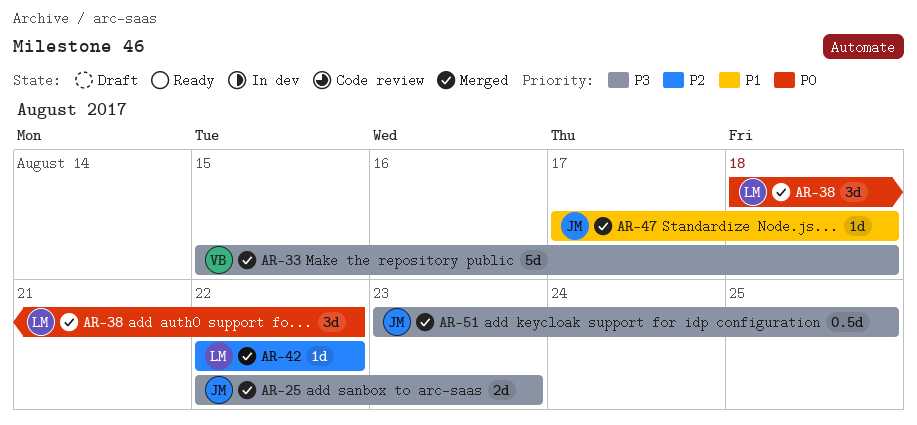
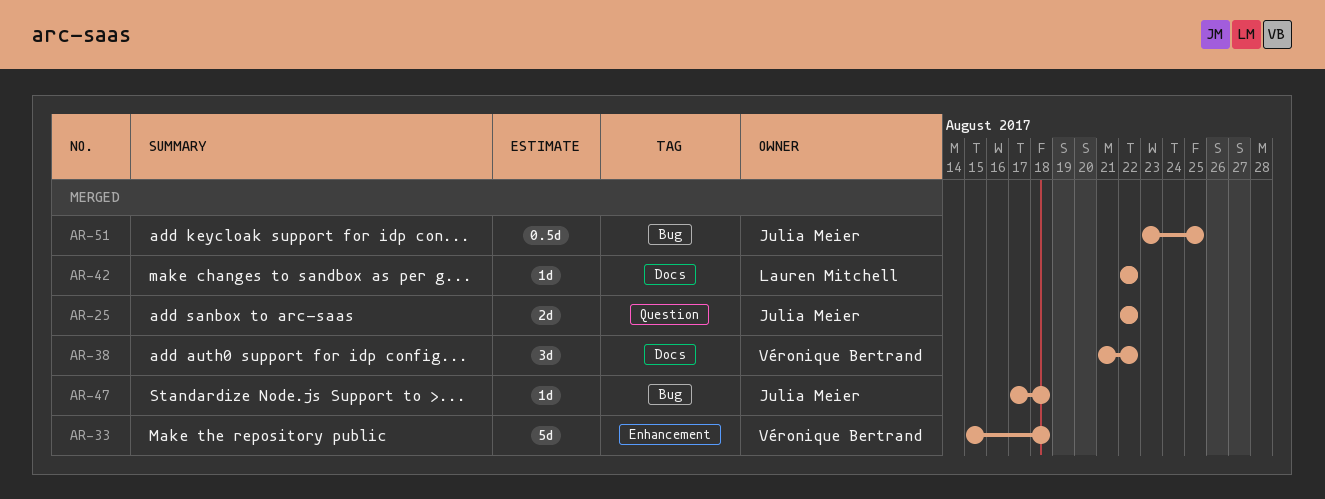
AR-25, due: Aug 23 -> Aug 22
AR-38, owner: Lauren Mitchell -> Véronique Bertrand
AR-38, start: Aug 18 -> Aug 21

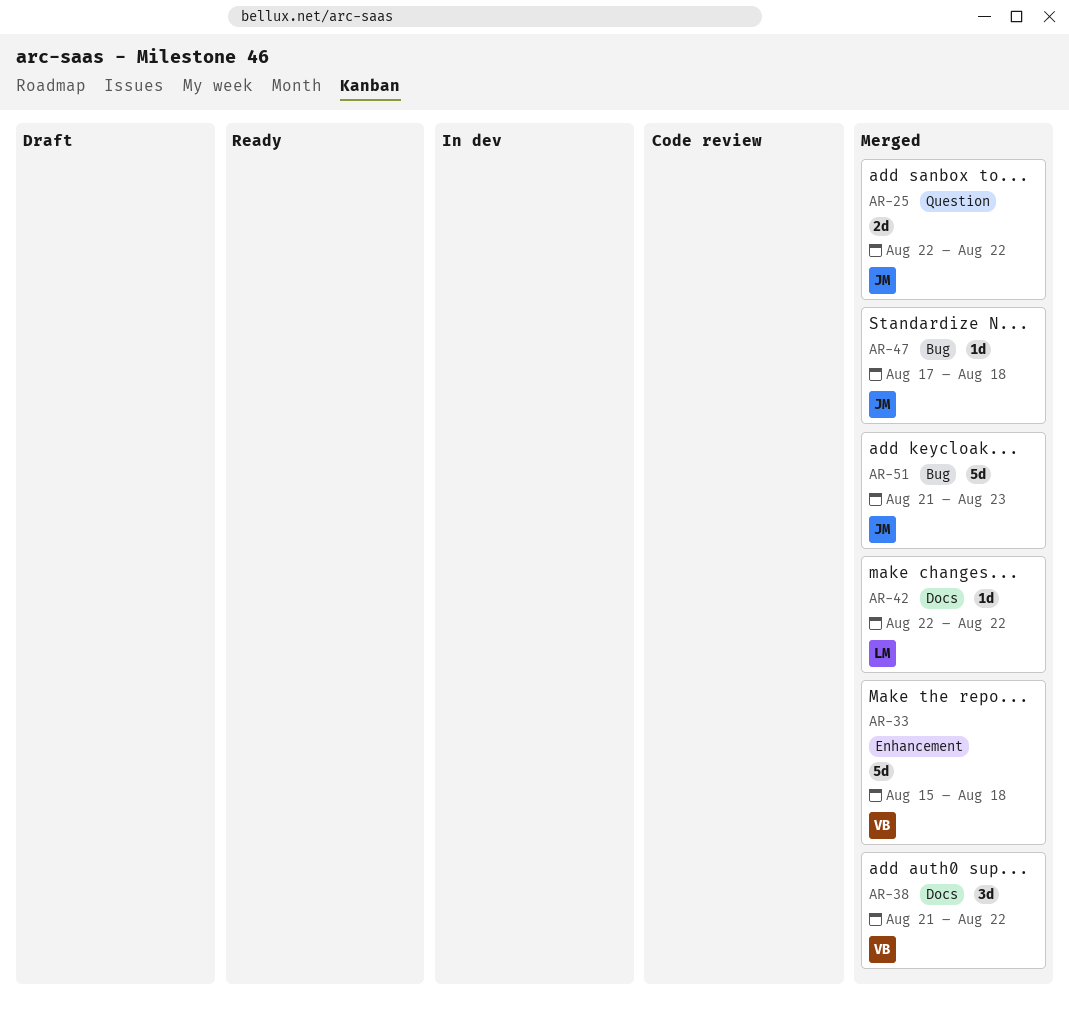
AR-51, estimate: 0.5d -> 5d
AR-51, start: Aug 23 -> Aug 21
AR-51, due: Aug 25 -> Aug 23

